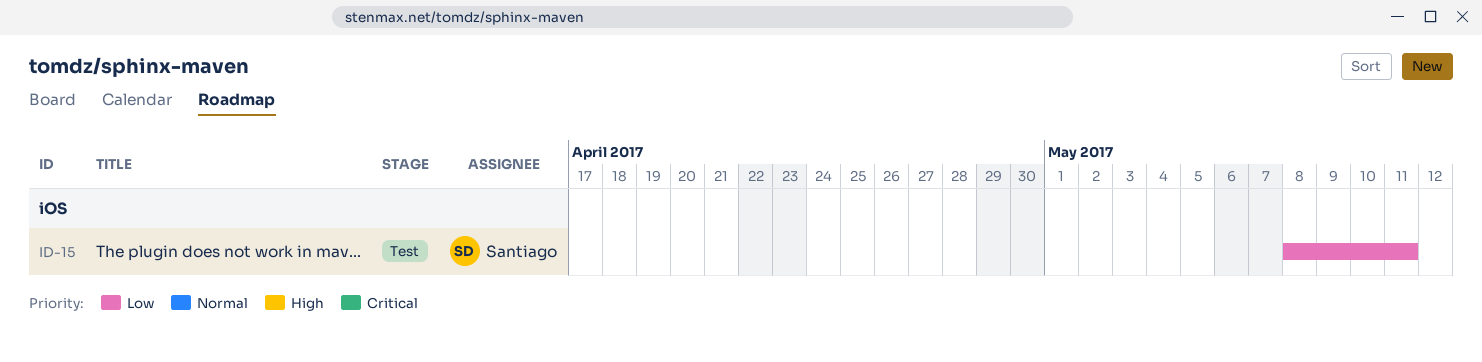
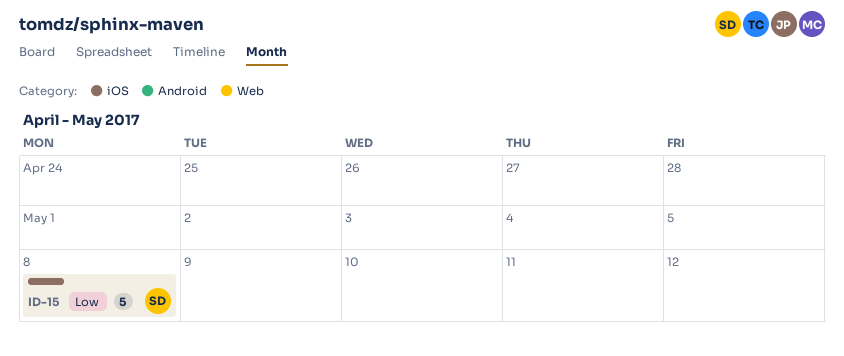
ID-15, due: May 11 -> May 8

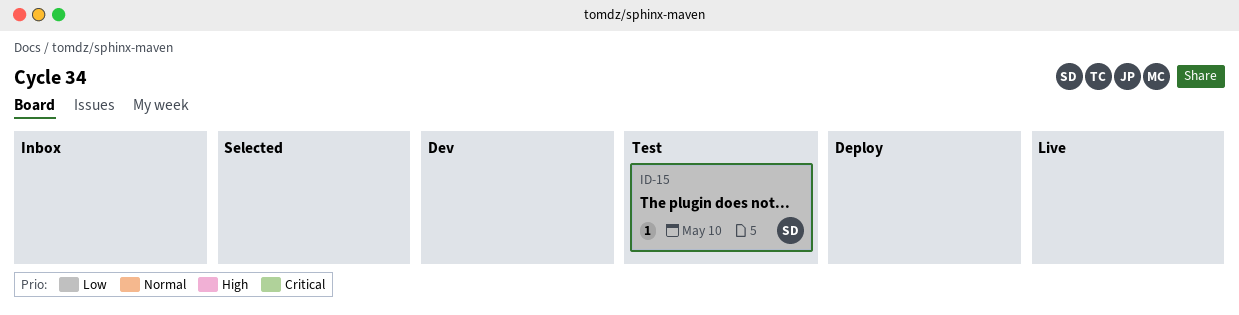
ID-15, estimate: 5 -> 1
ID-15, due: May 8 -> May 10

